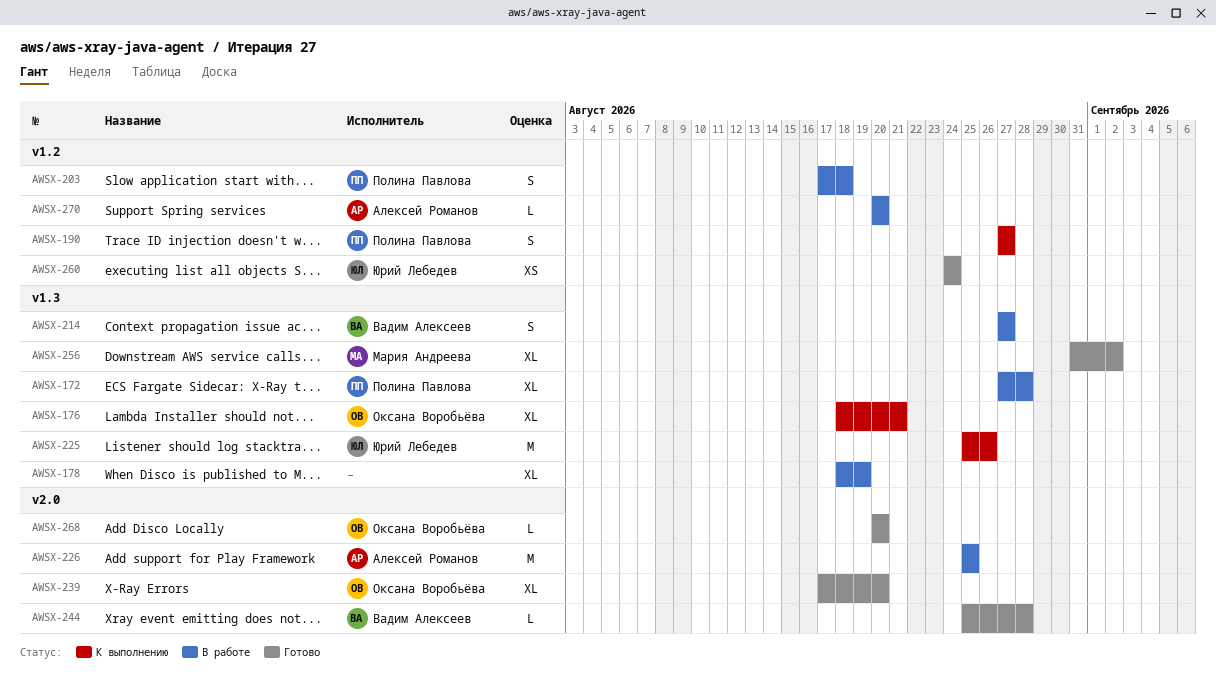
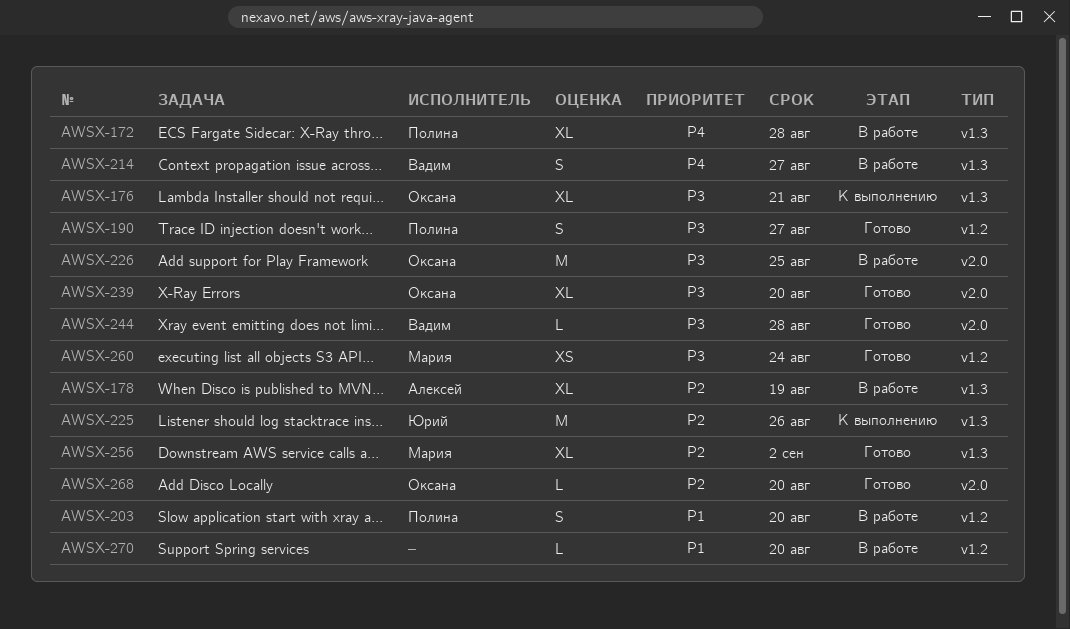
AWSX-178, owner: none -> Алексей Романов
AWSX-190, status: К выполнению -> Готово
AWSX-203, due: Aug 18 -> Aug 20
AWSX-226, owner: Алексей Романов -> Оксана Воробьёва
AWSX-260, owner: Юрий Лебедев -> Мария Андреева
AWSX-270, owner: Алексей Романов -> none

